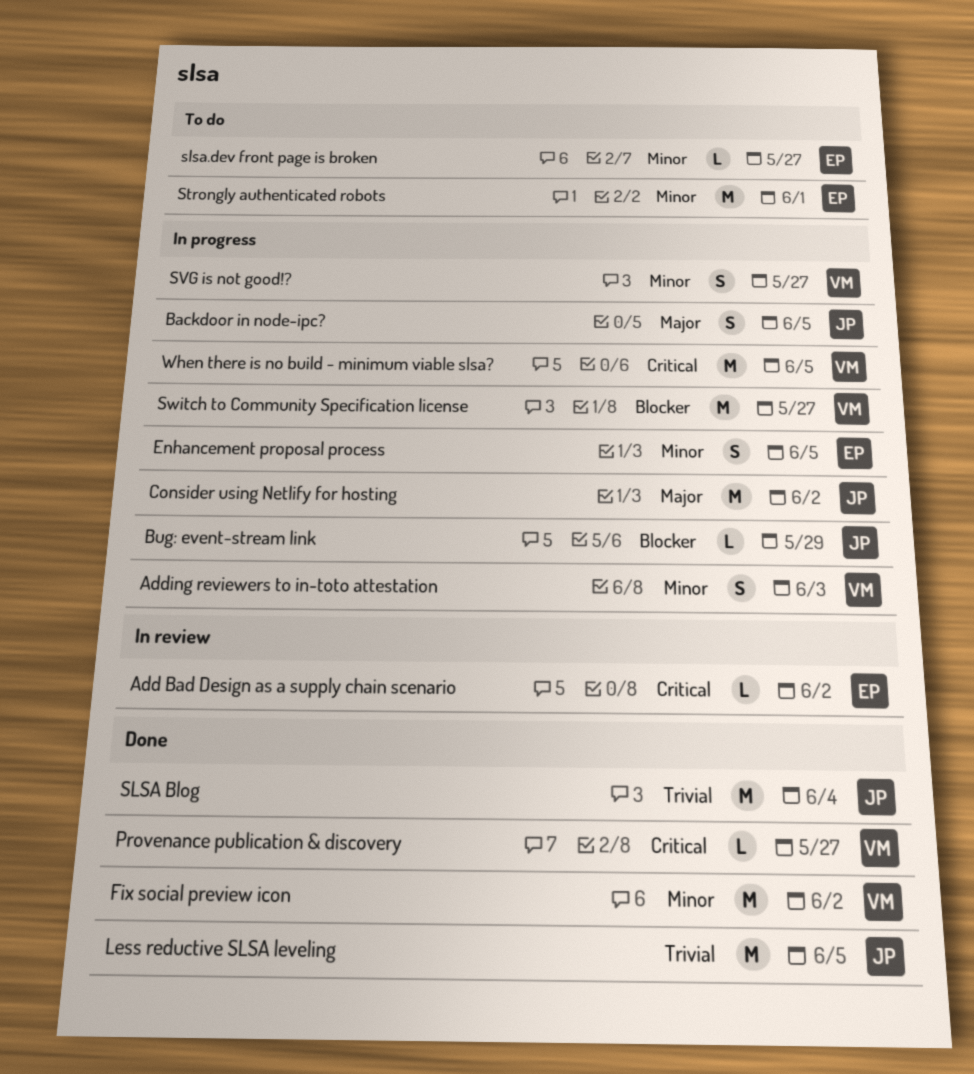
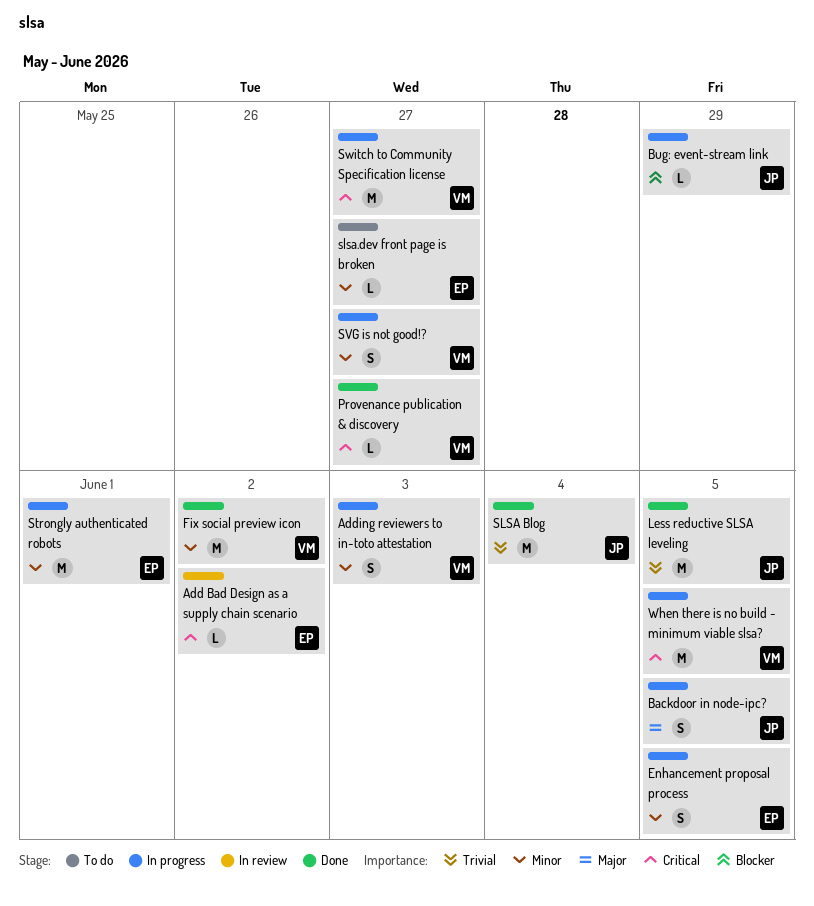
Consider using Netlify for hosting: present -> none
Strongly authenticated robots, status: To do -> In progress
Switch to Community Specification license, priority: Blocker -> Critical

